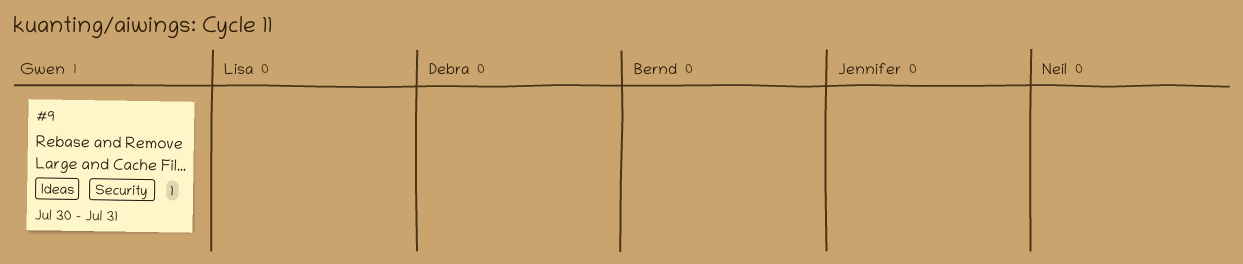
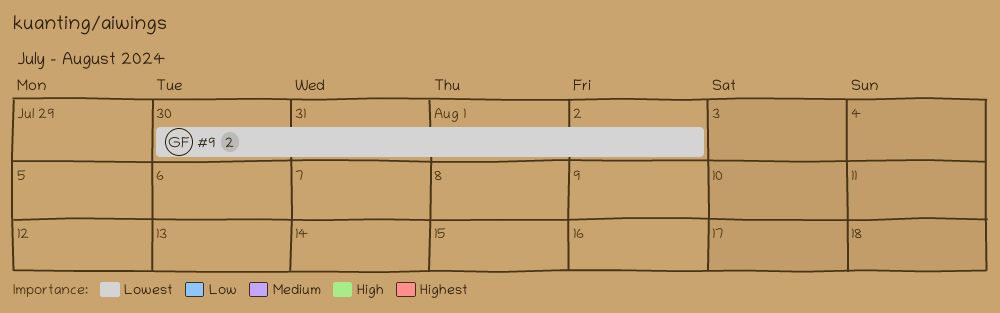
#9, estimate: 1 -> 2
#9, due: Jul 31 -> Aug 2

